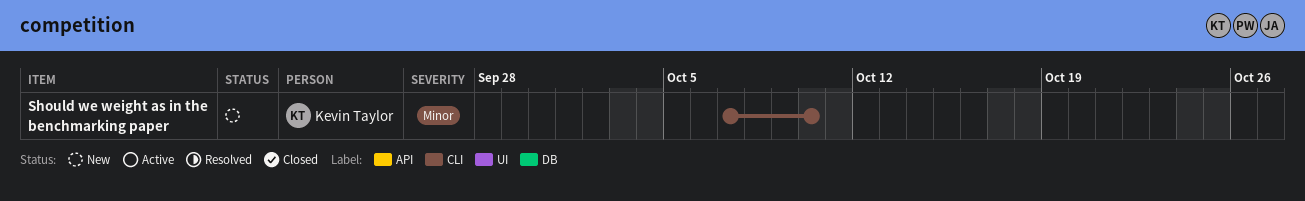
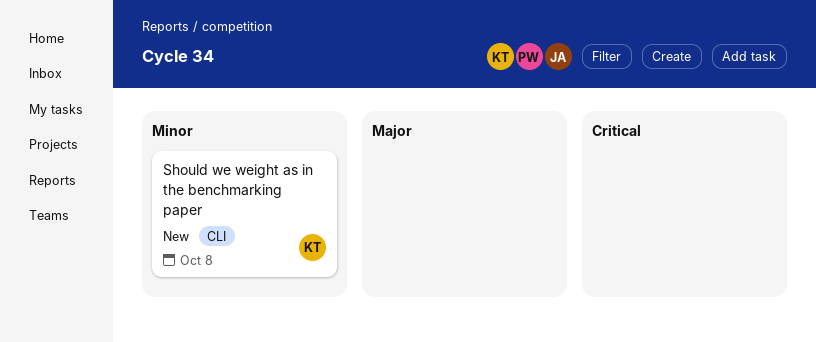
Should we weight as in the benchmarking paper, due: Oct 10 -> Oct 8

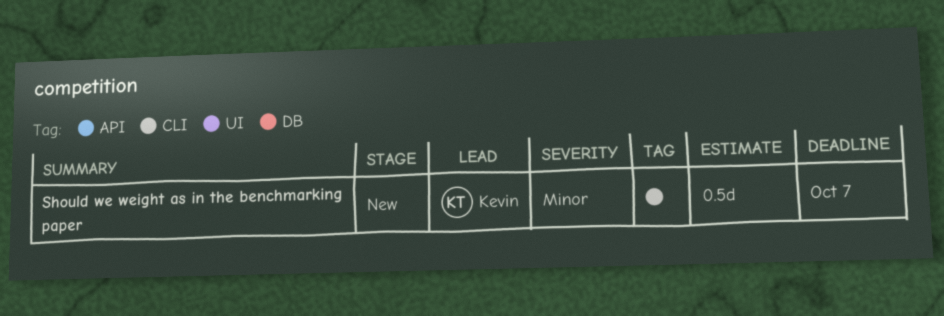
Should we weight as in the benchmarking paper, due: Oct 8 -> Oct 7

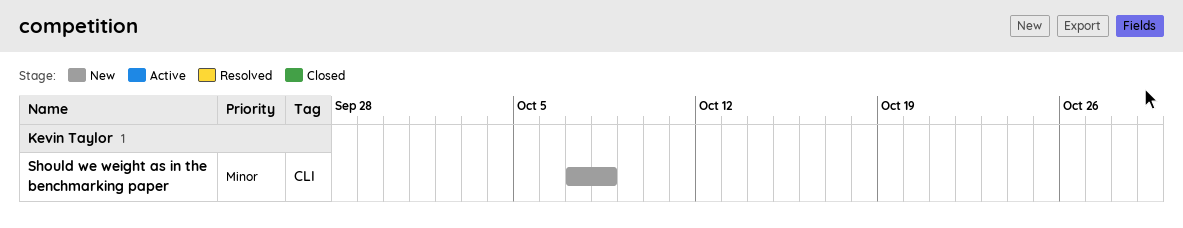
Should we weight as in the benchmarking paper, due: Oct 7 -> Oct 8

